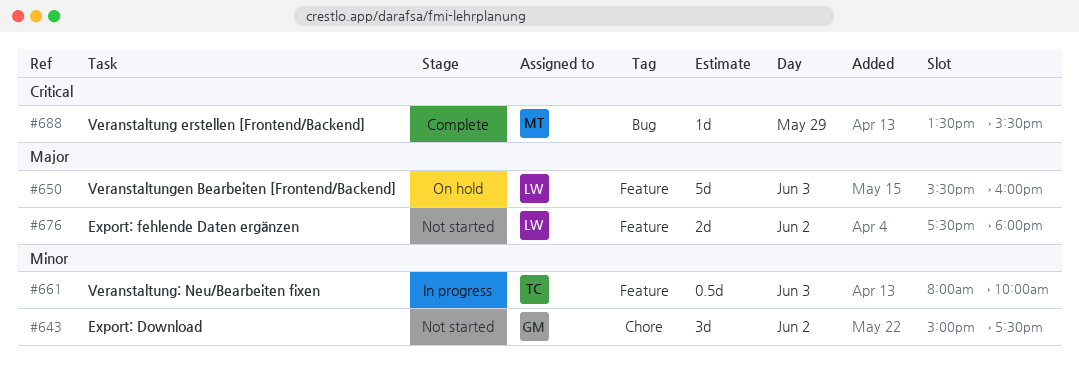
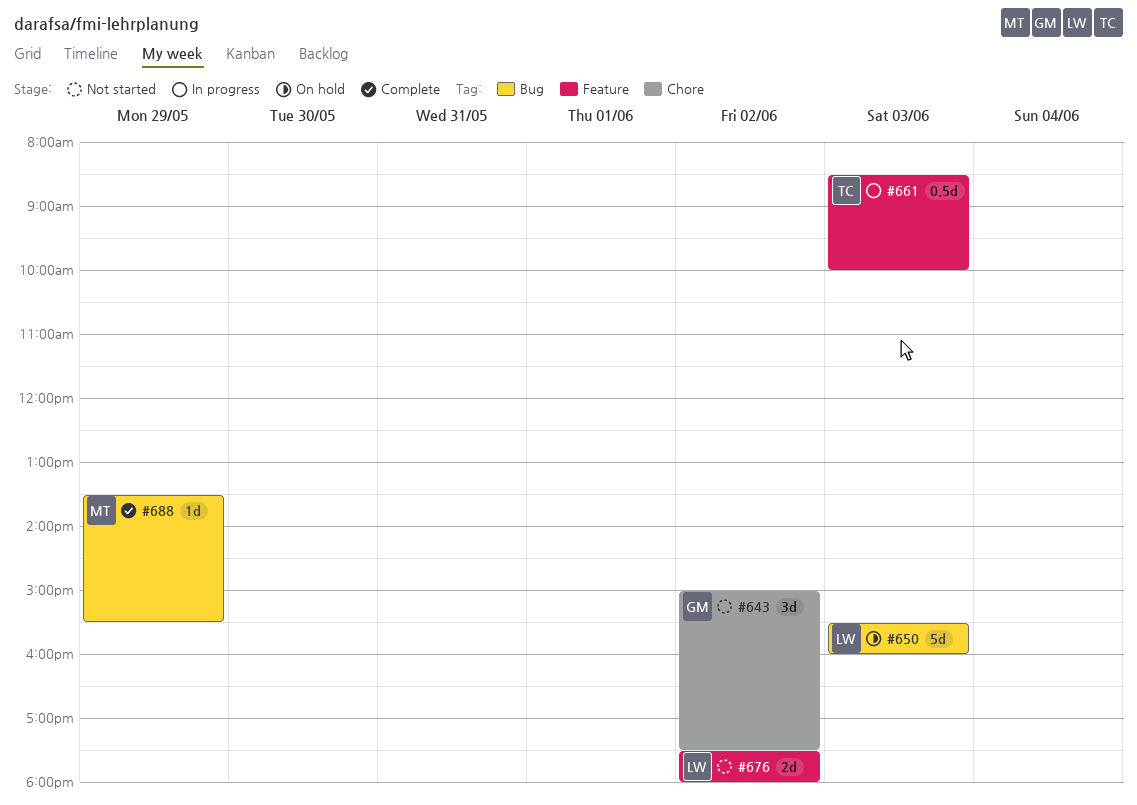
#650, label: Feature -> Bug
#661, begins: 08:00 -> 08:30

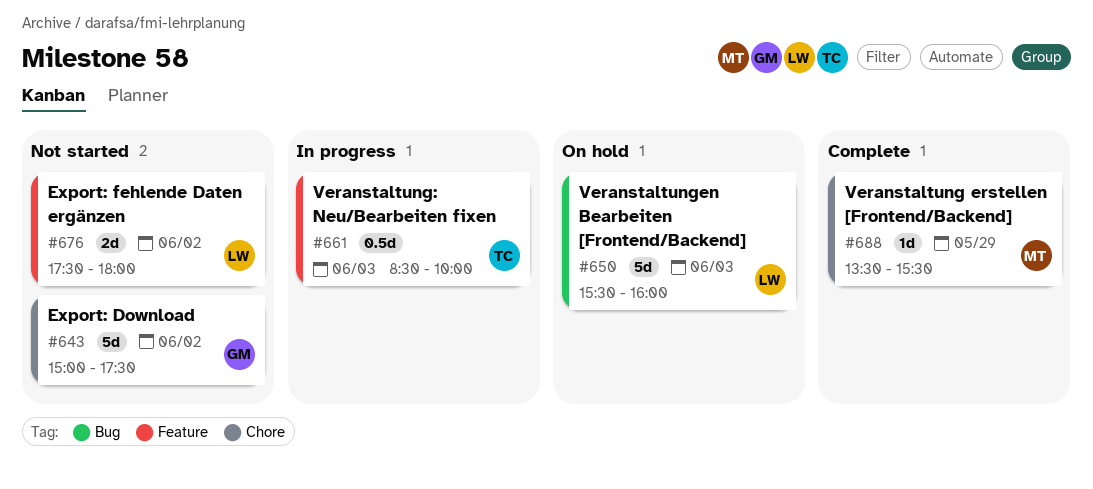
#643, estimate: 3d -> 5d
#688, label: Bug -> Chore

